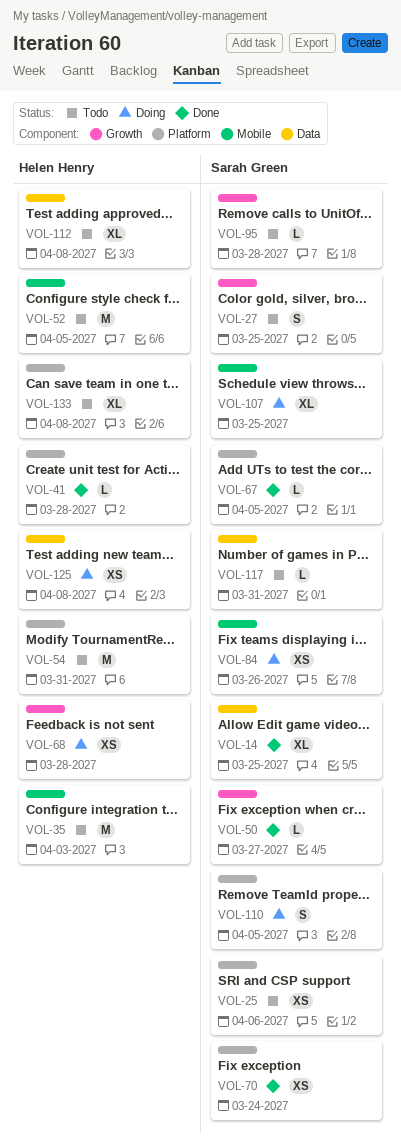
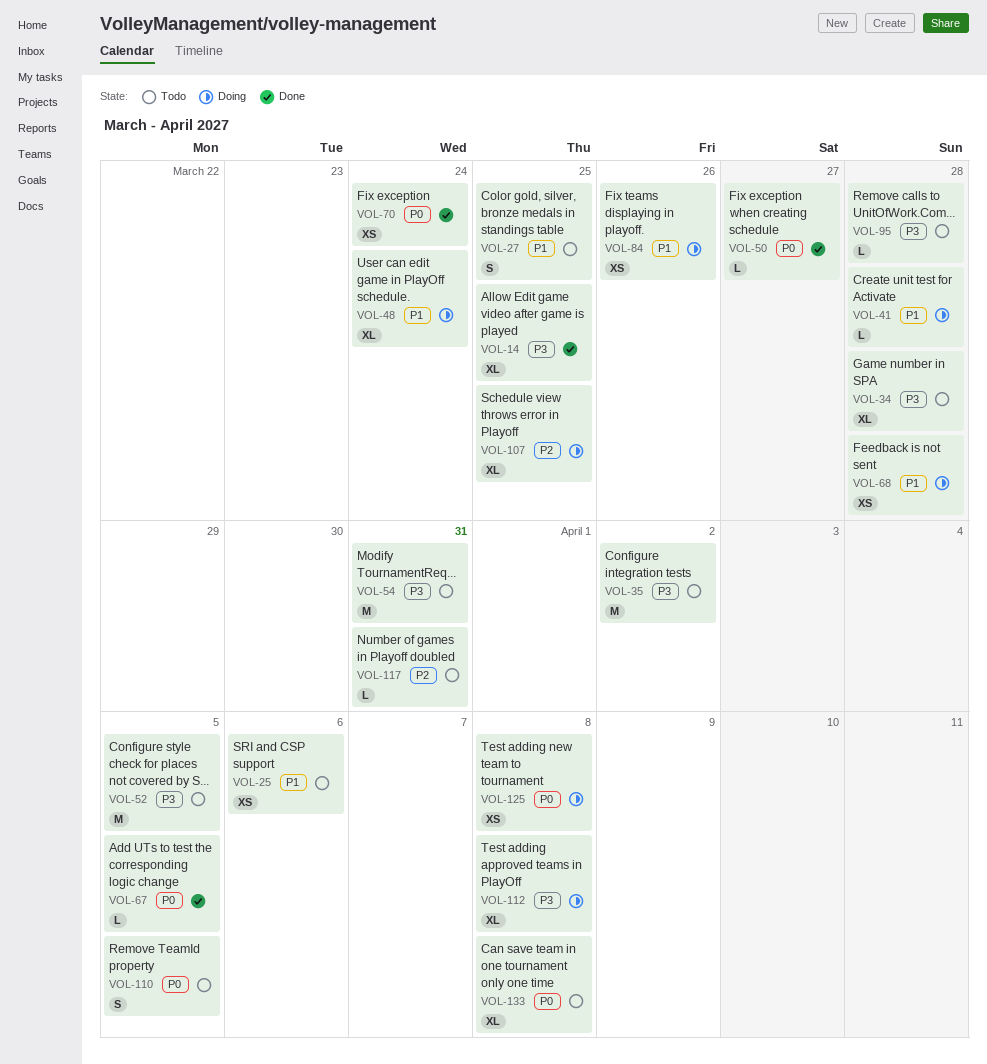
VOL-34: none -> present
VOL-35, due: Apr 3 -> Apr 2
VOL-41, status: Done -> Doing
VOL-48: none -> present
VOL-110, status: Doing -> Todo
VOL-112, status: Todo -> Doing

